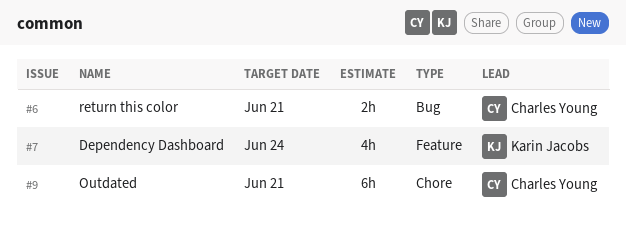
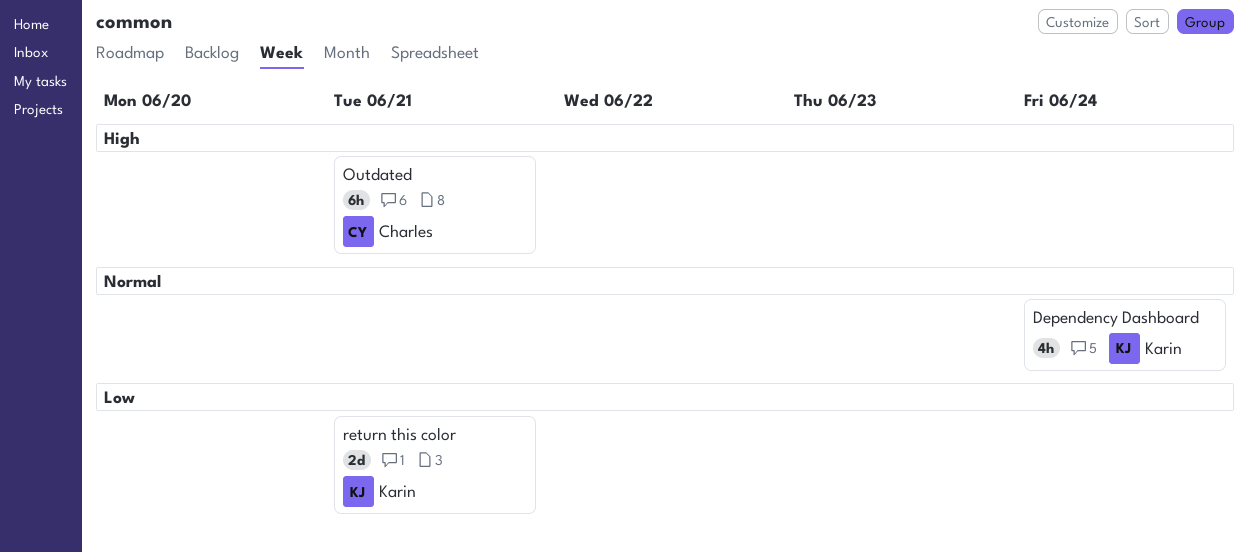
return this color, owner: Charles Young -> Karin Jacobs
return this color, estimate: 2h -> 2d

